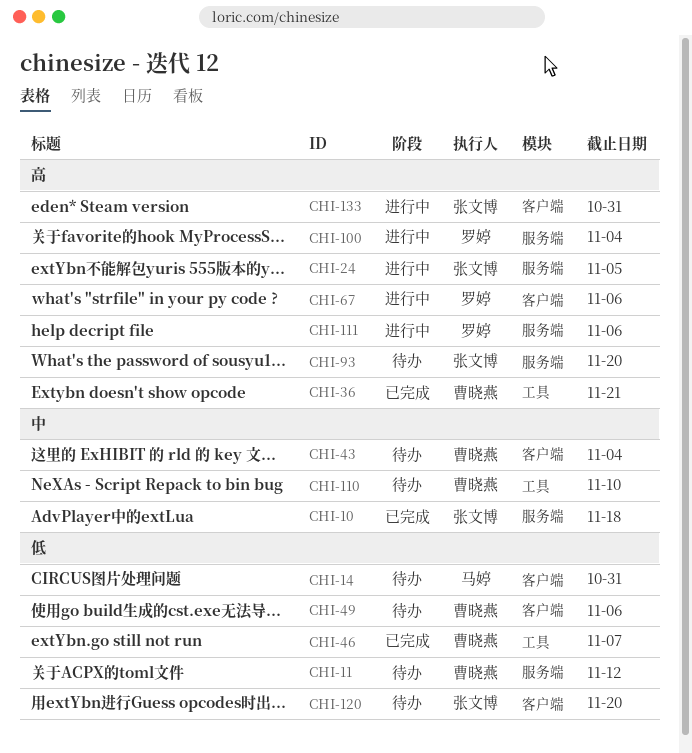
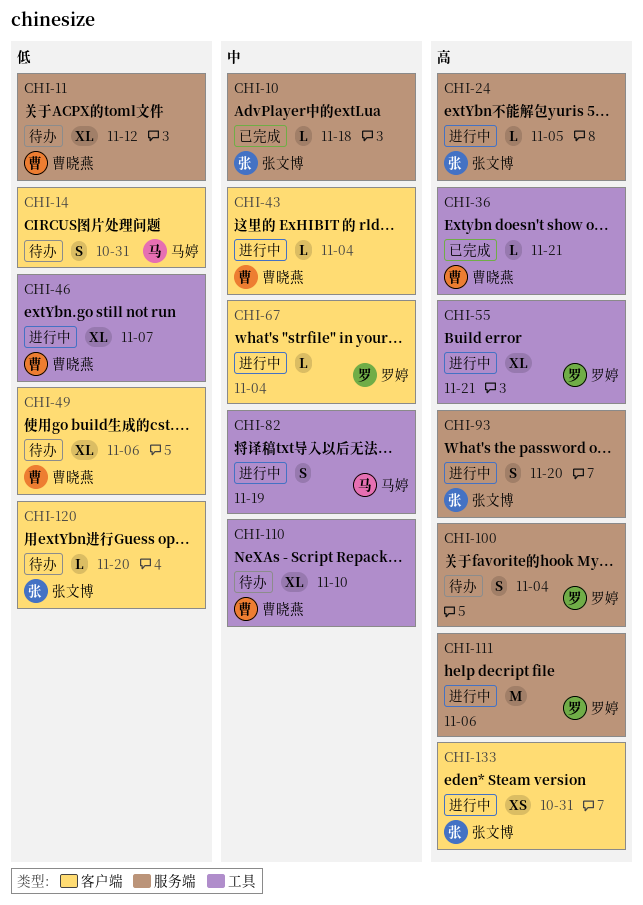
CHI-43, status: 待办 -> 进行中
CHI-46, status: 已完成 -> 进行中
CHI-55: none -> present
CHI-67, priority: 高 -> 中
CHI-67, due: Nov 6 -> Nov 4
CHI-82: none -> present
CHI-93, status: 待办 -> 进行中
CHI-100, status: 进行中 -> 待办

